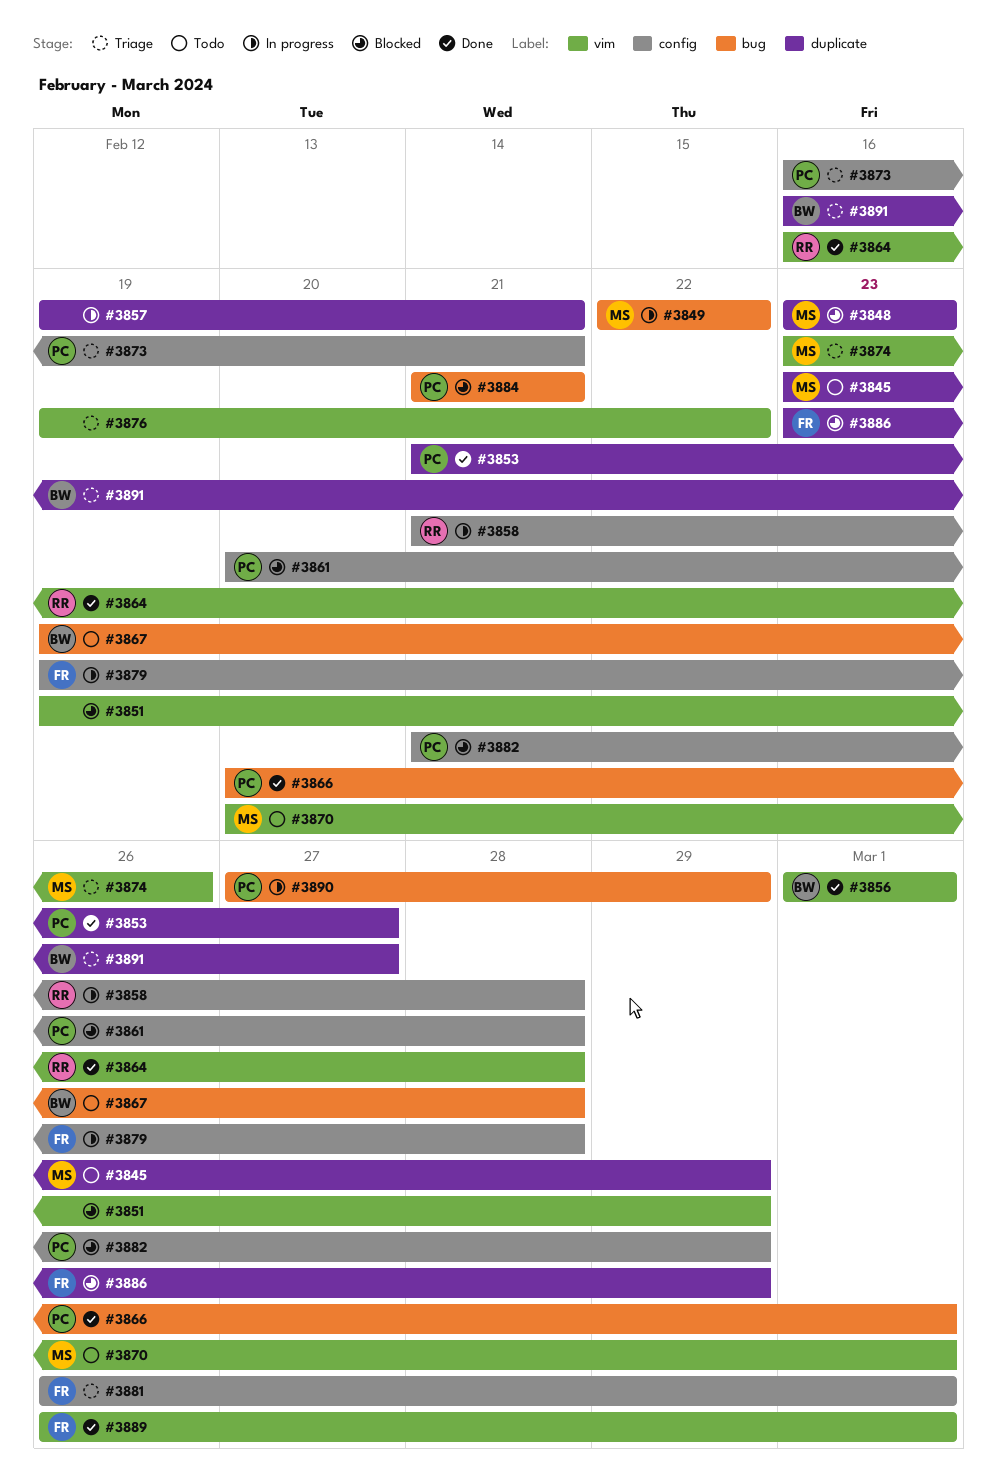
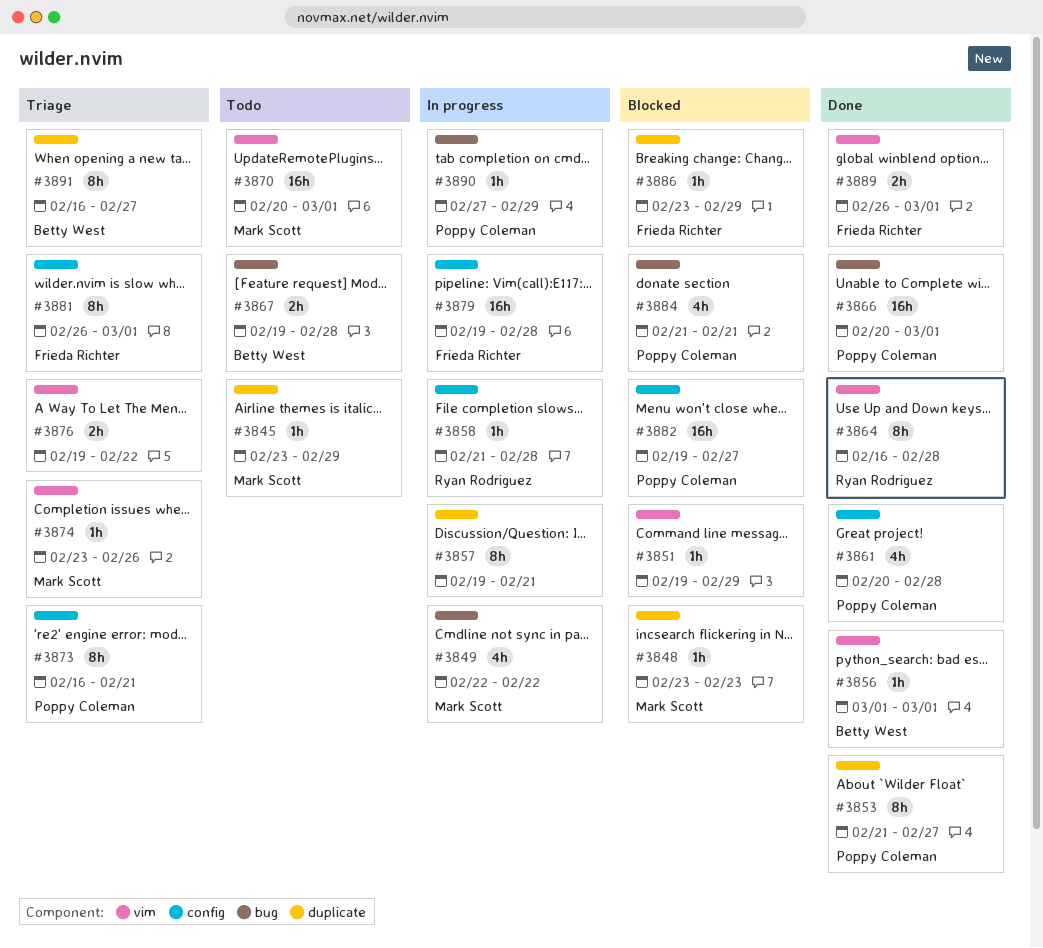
#3861, status: Blocked -> Done
#3882, start: Feb 21 -> Feb 19
#3882, due: Feb 29 -> Feb 27

